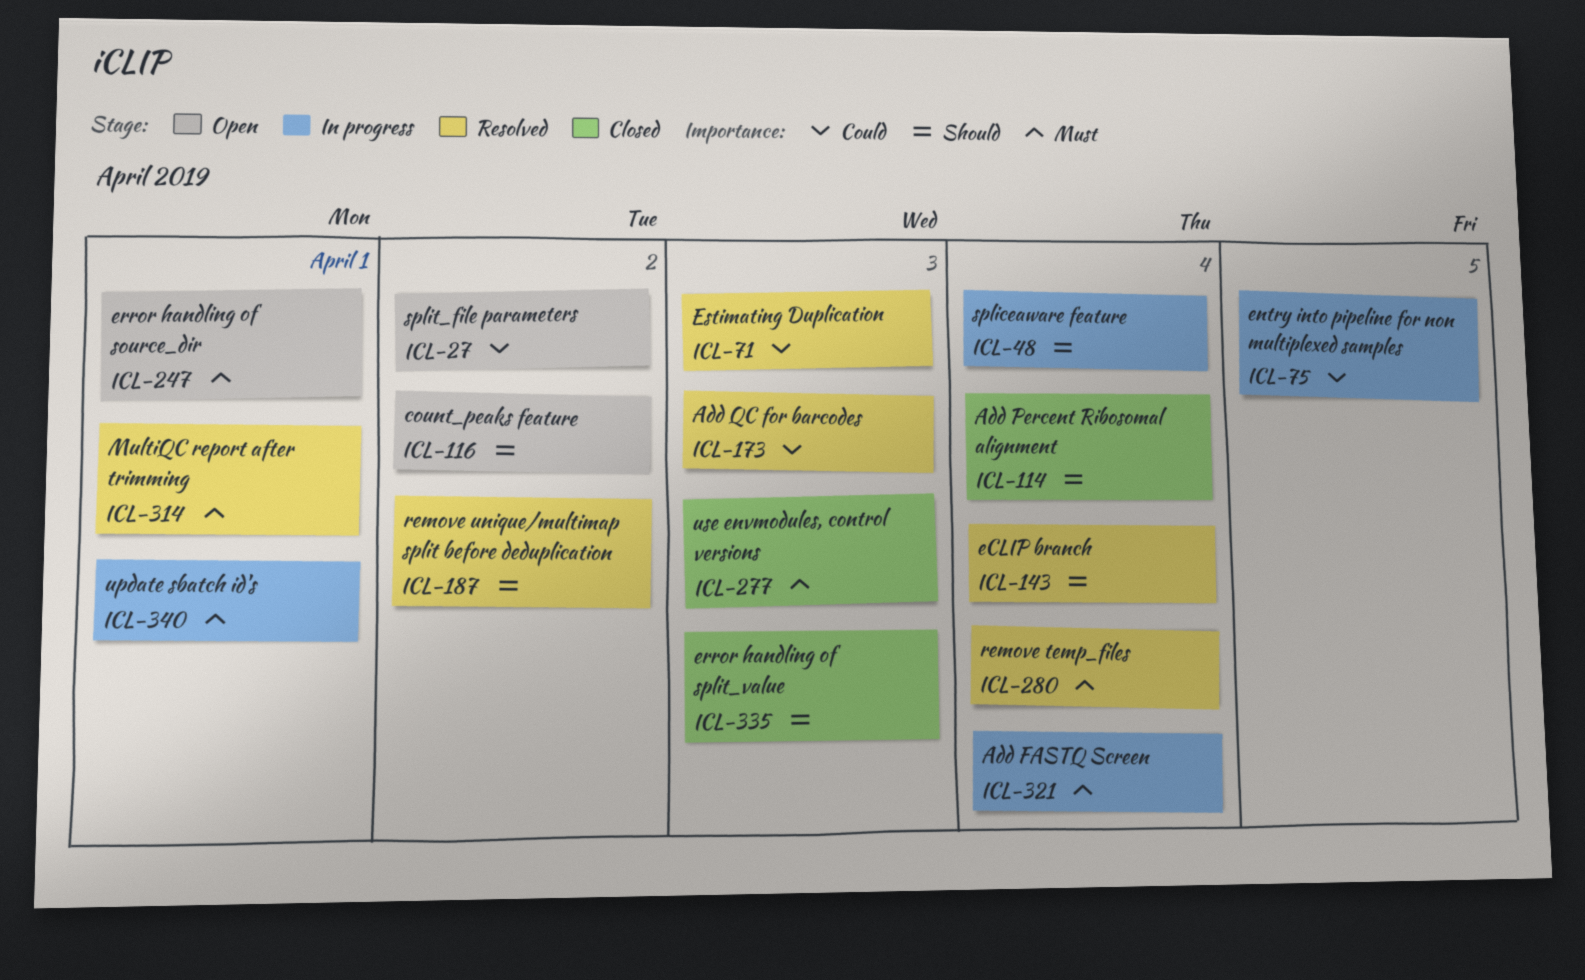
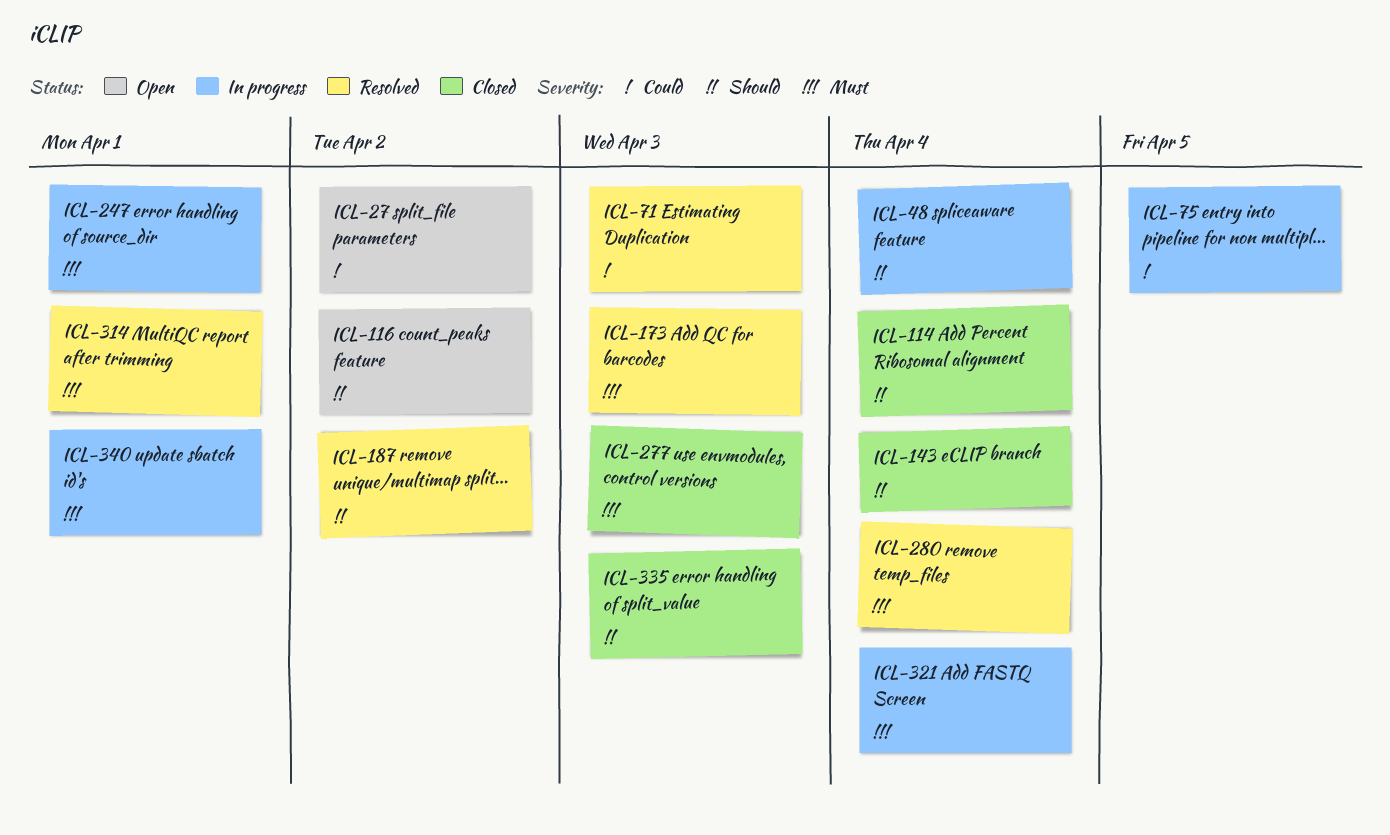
ICL-143, status: Resolved -> Closed
ICL-173, priority: Could -> Must
ICL-247, status: Open -> In progress

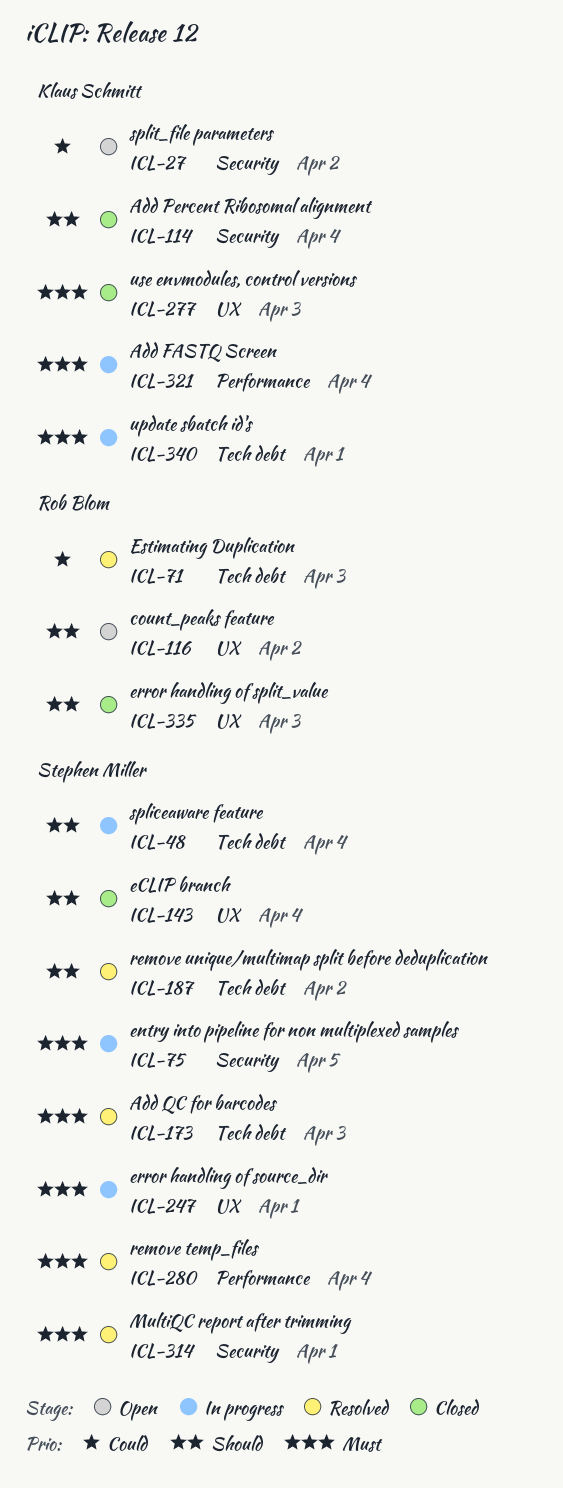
ICL-75, priority: Could -> Must

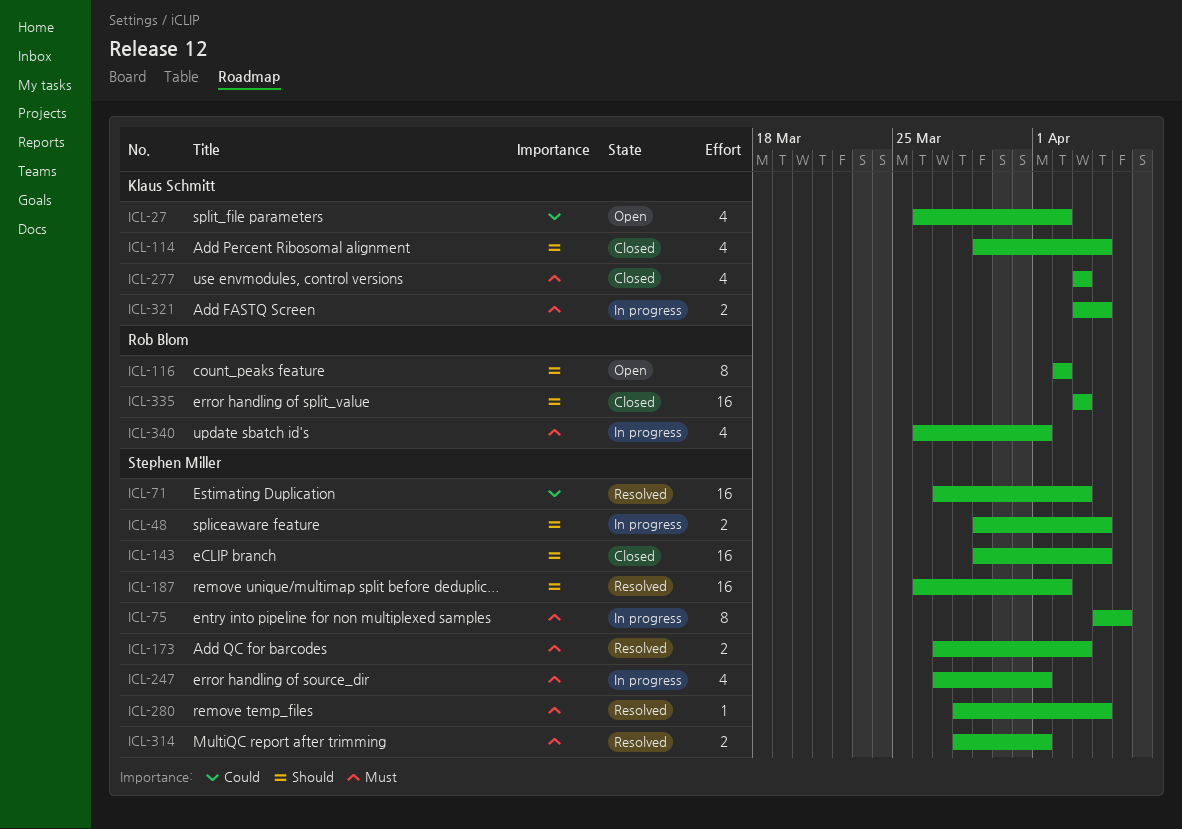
ICL-71, owner: Rob Blom -> Stephen Miller
ICL-340, owner: Klaus Schmitt -> Rob Blom

